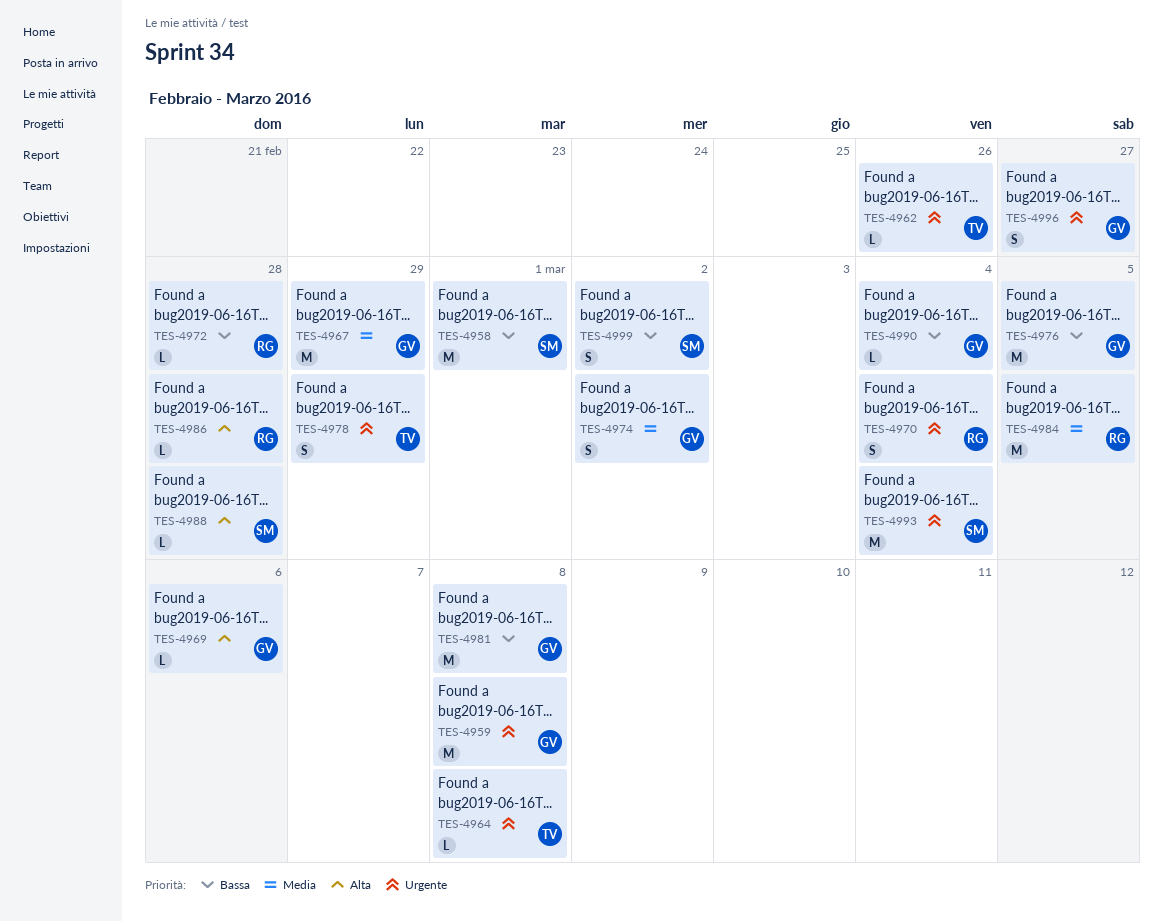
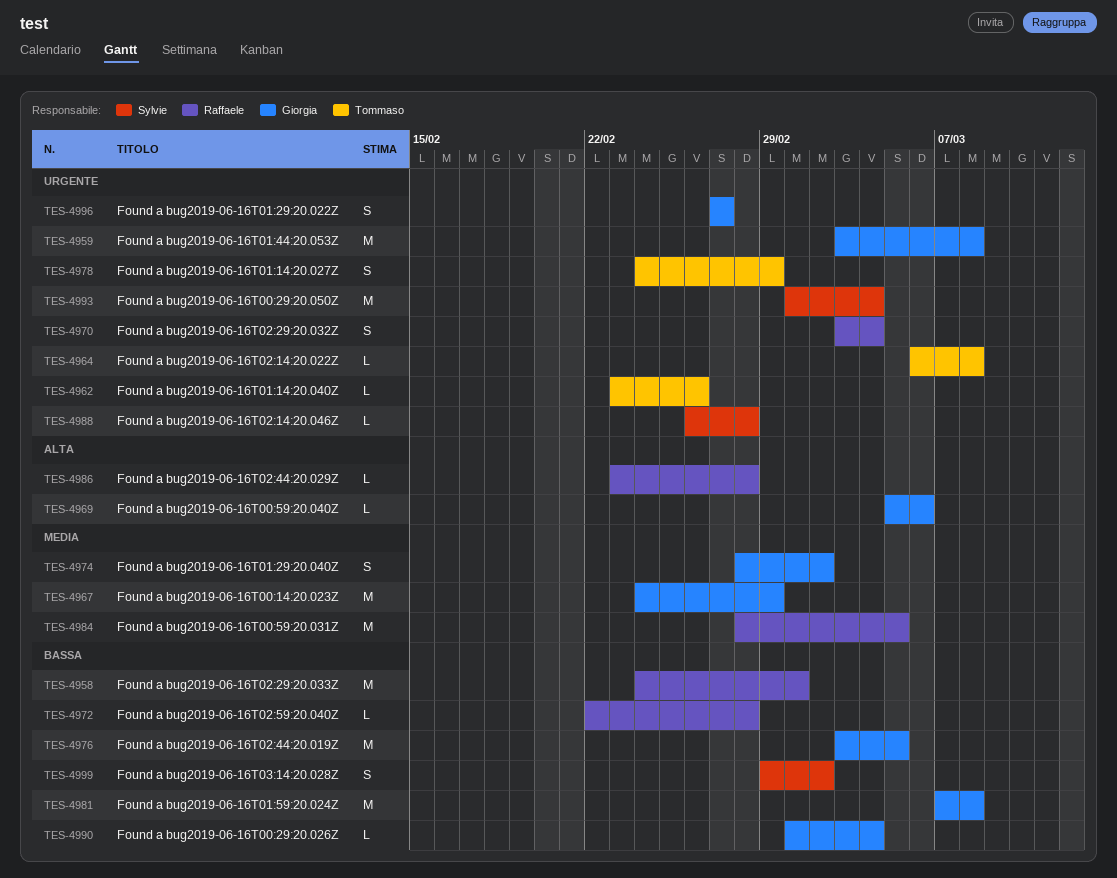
TES-4958, owner: Sylvie -> Raffaele
TES-4988, priority: Alta -> Urgente

